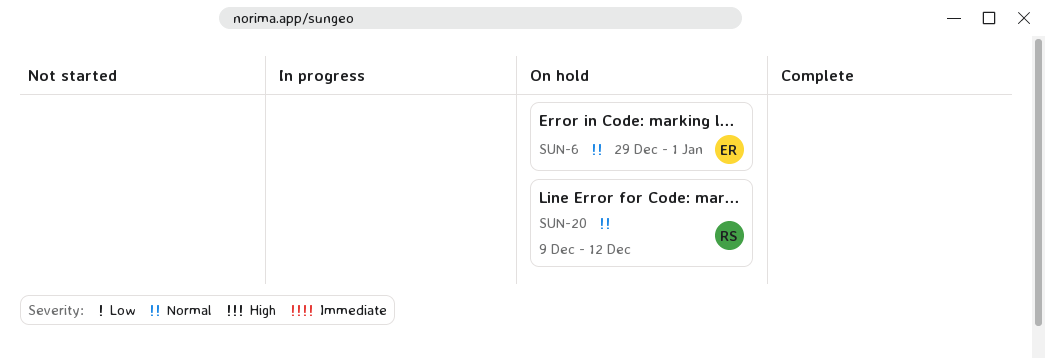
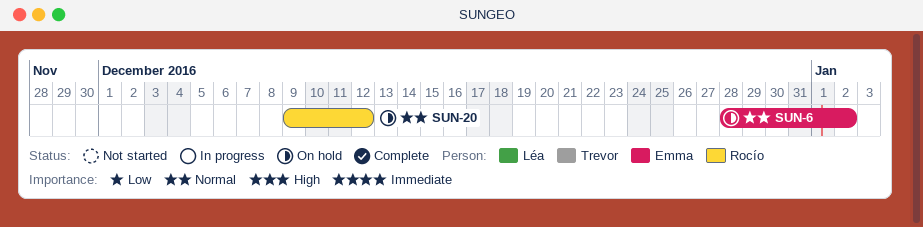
SUN-6, start: Dec 29 -> Dec 28
SUN-6, due: Jan 1 -> Jan 2

